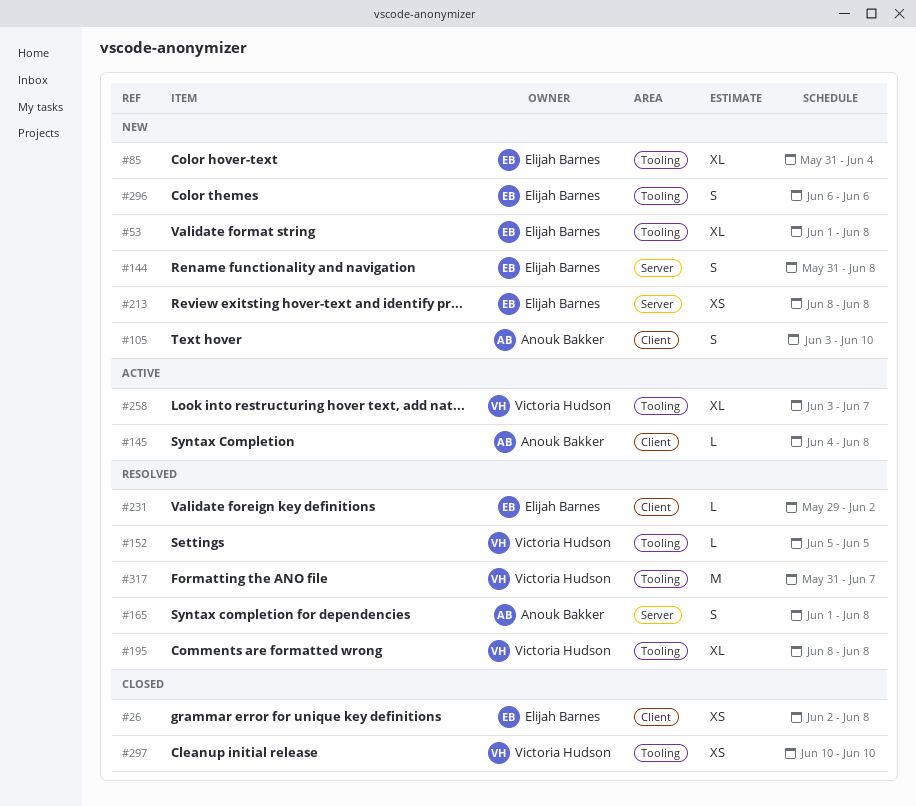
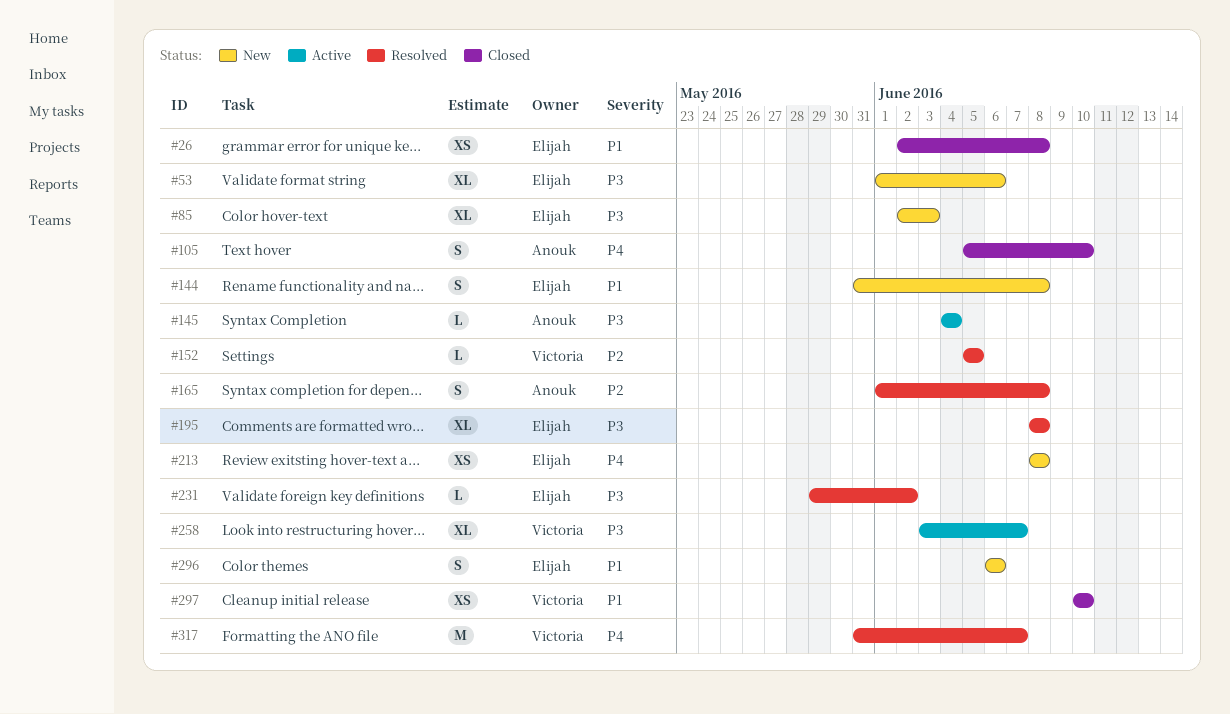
#53, due: Jun 8 -> Jun 6
#85, start: May 31 -> Jun 2
#85, due: Jun 4 -> Jun 3
#105, status: New -> Closed
#105, start: Jun 3 -> Jun 5
#145, due: Jun 8 -> Jun 4
#195, owner: Victoria Hudson -> Elijah Barnes

